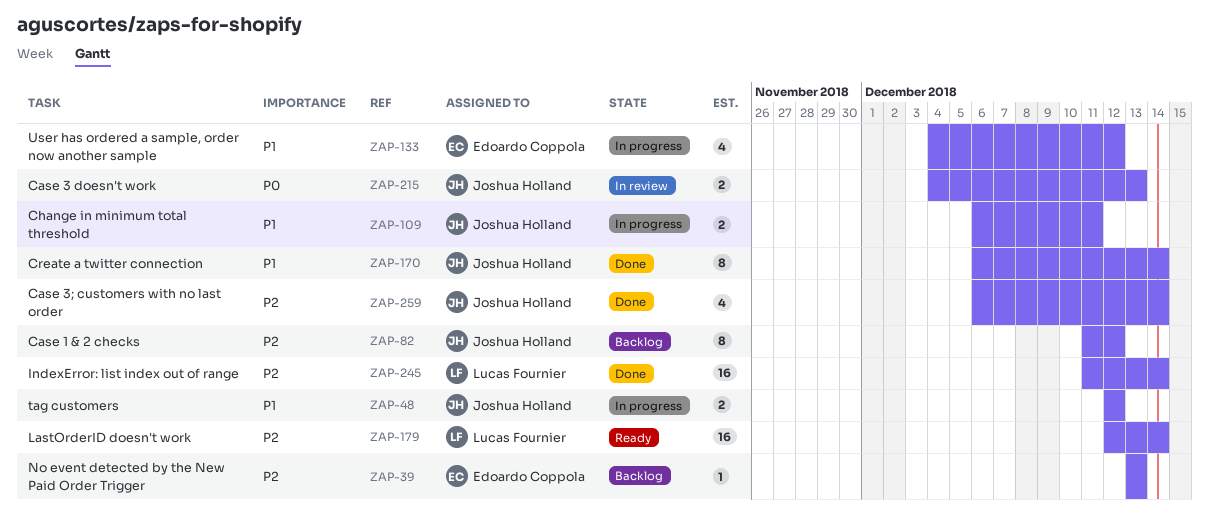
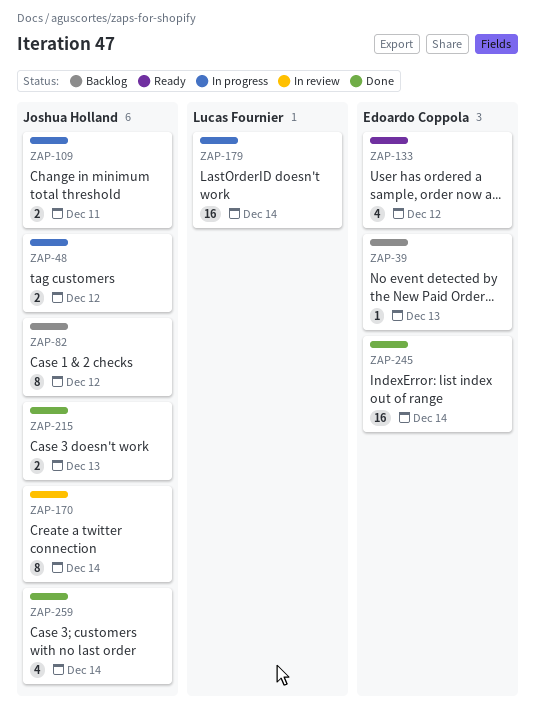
ZAP-133, status: In progress -> Ready
ZAP-170, status: Done -> In review
ZAP-179, status: Ready -> In progress
ZAP-215, status: In review -> Done
ZAP-245, owner: Lucas Fournier -> Edoardo Coppola

